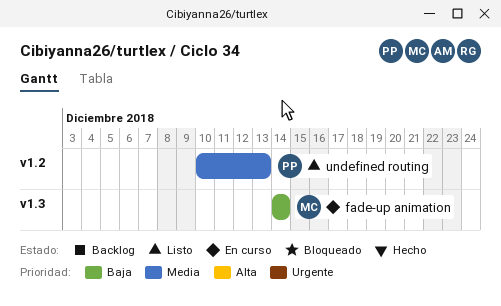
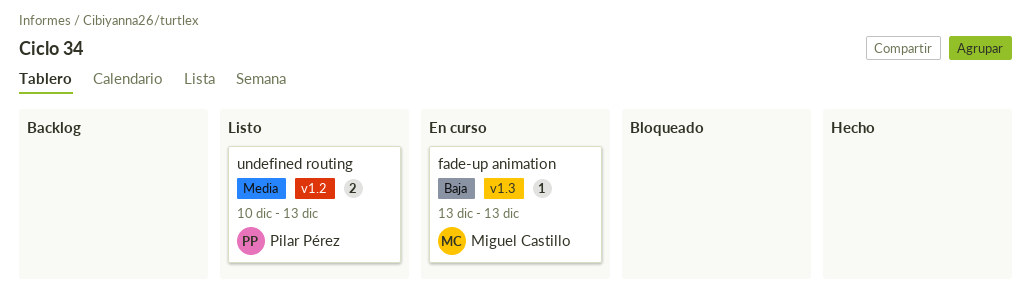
fade-up animation, start: Dec 14 -> Dec 13
fade-up animation, due: Dec 14 -> Dec 13

